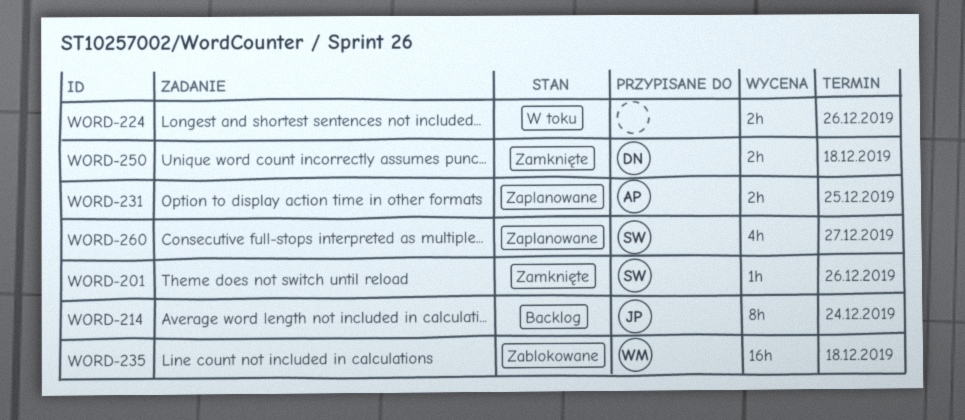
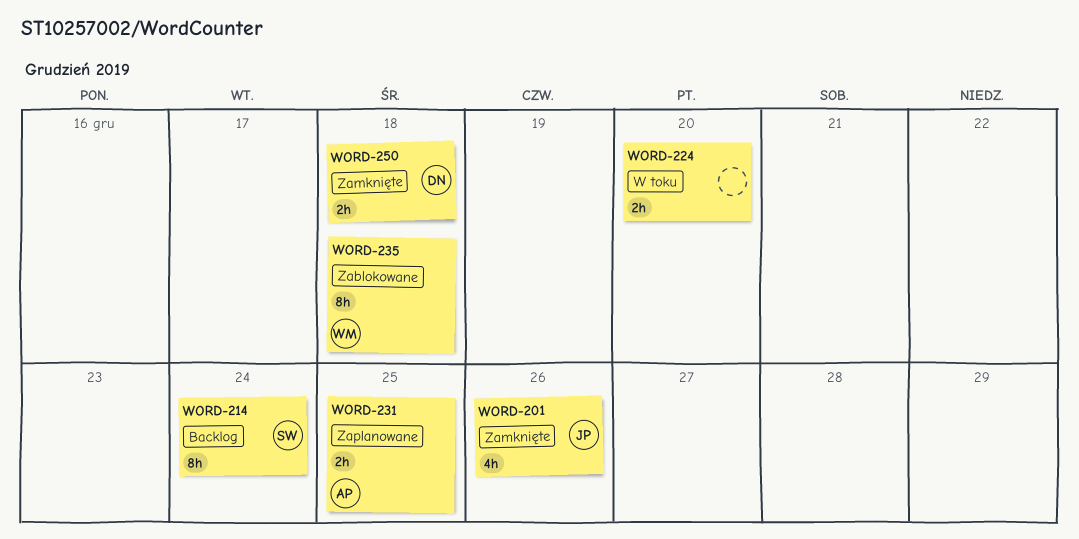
WORD-201, owner: SW -> JP
WORD-201, estimate: 1h -> 4h
WORD-214, owner: JP -> SW
WORD-224, due: Dec 26 -> Dec 20
WORD-235, estimate: 16h -> 8h
WORD-260: present -> none

